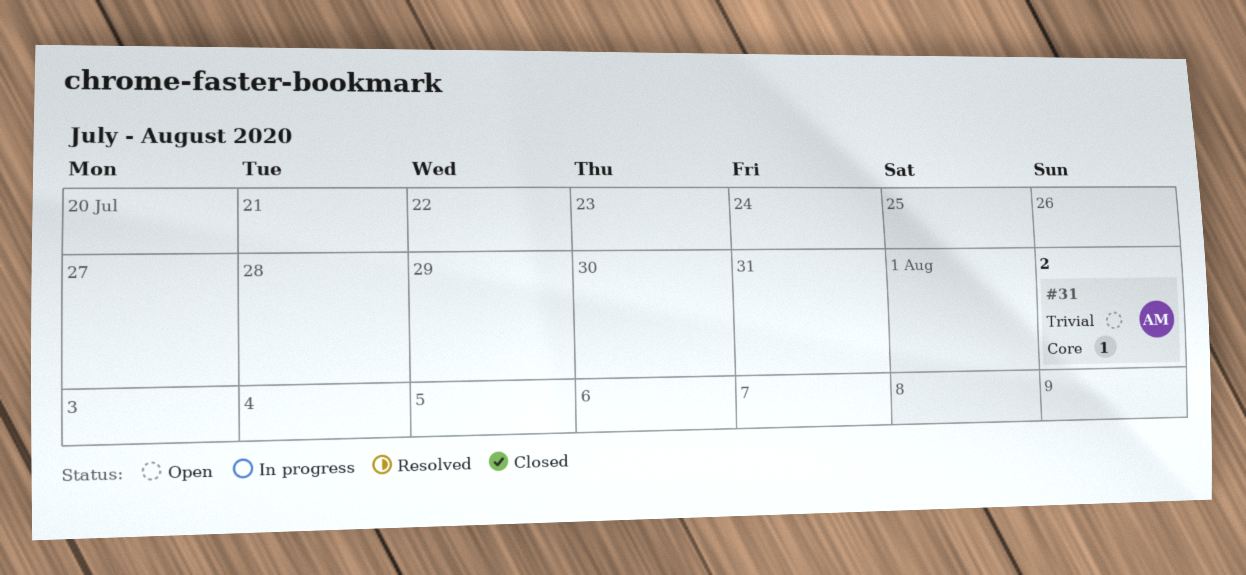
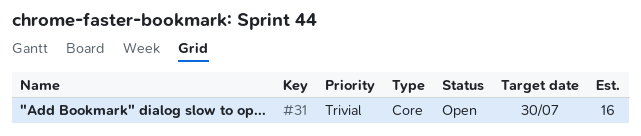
#31, estimate: 1 -> 16
#31, due: Aug 2 -> Jul 30

